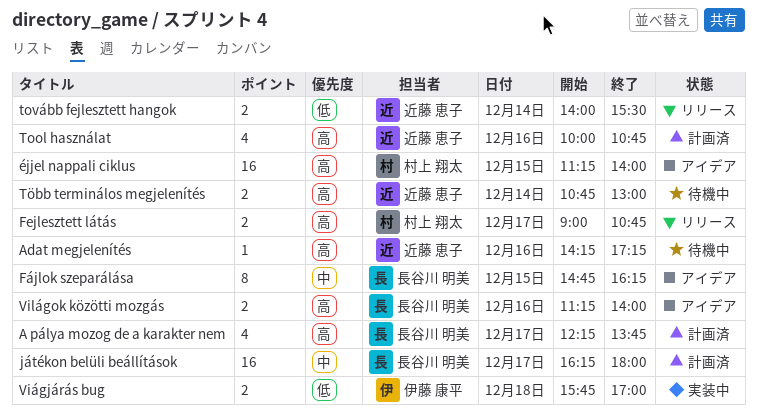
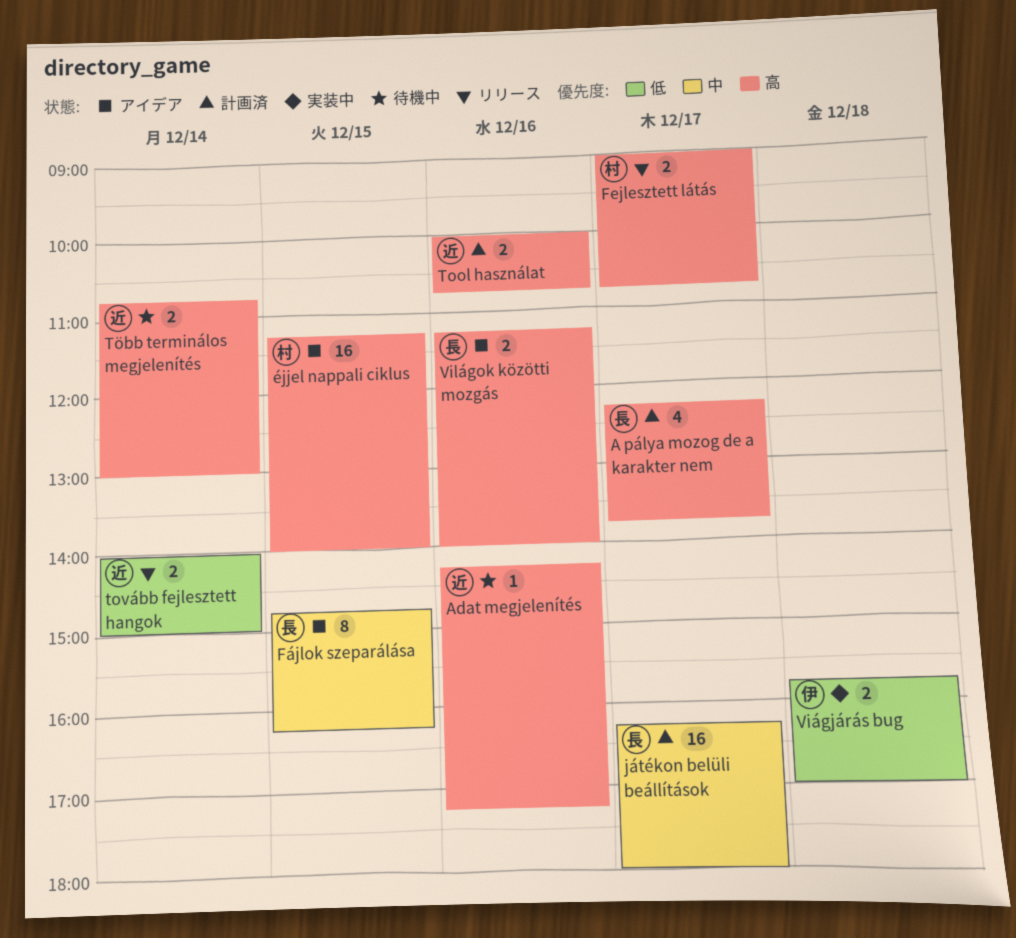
Tool használat, estimate: 4 -> 2
tovább fejlesztett hangok, ends: 15:30 -> 15:00

